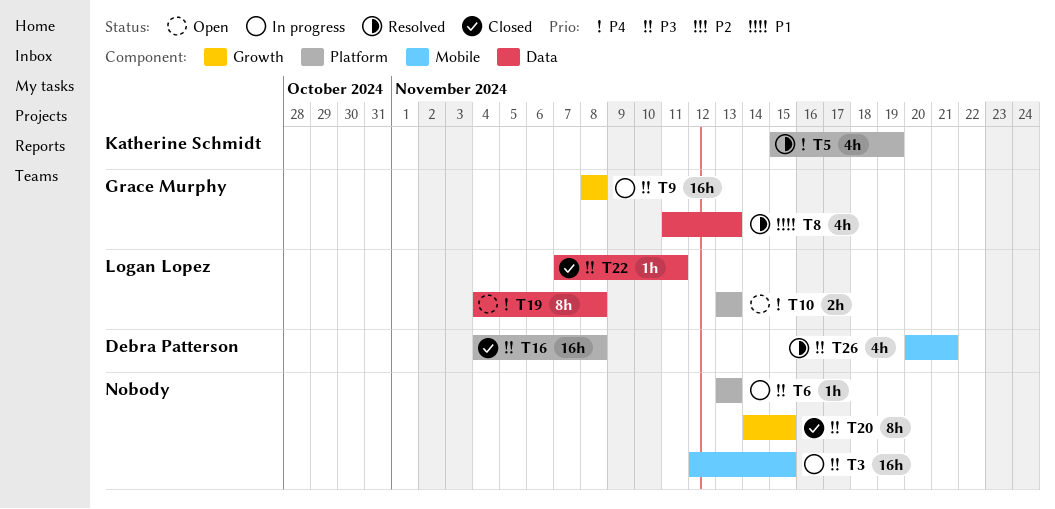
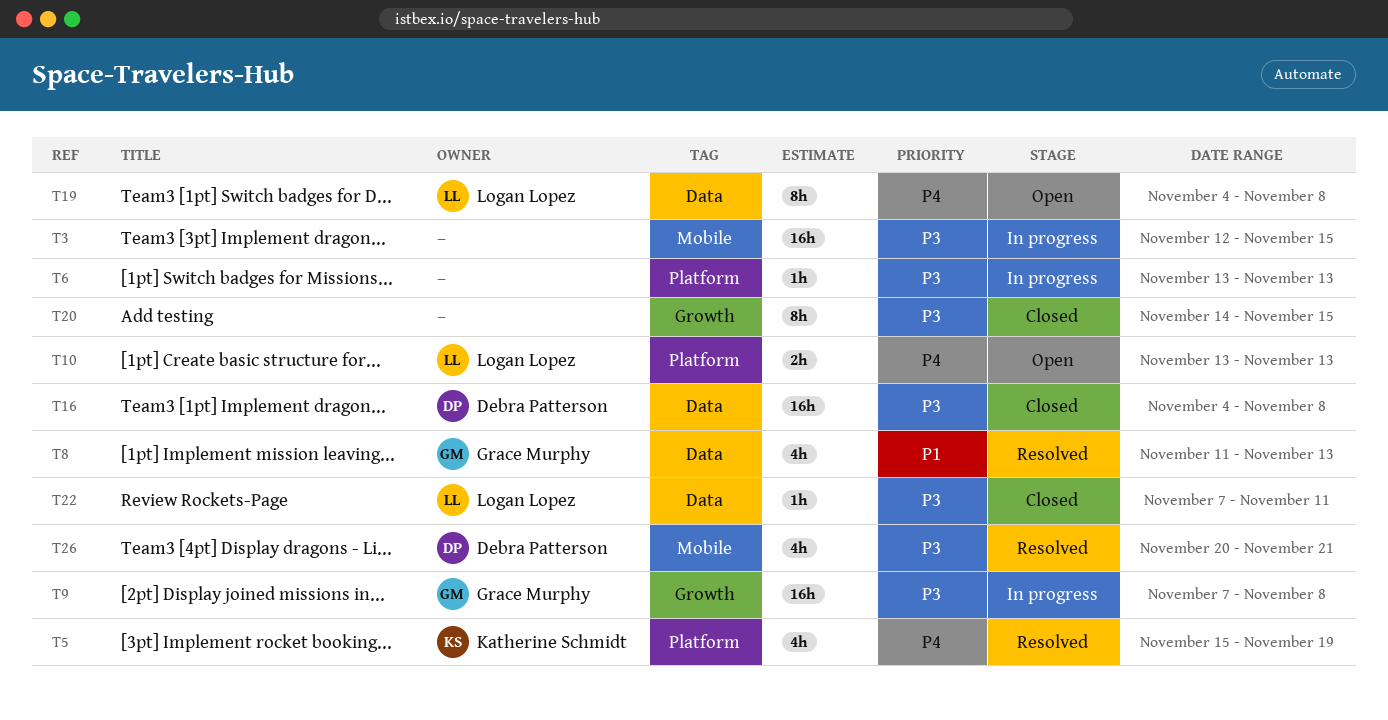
T9, start: Nov 8 -> Nov 7
T16, label: Platform -> Data

